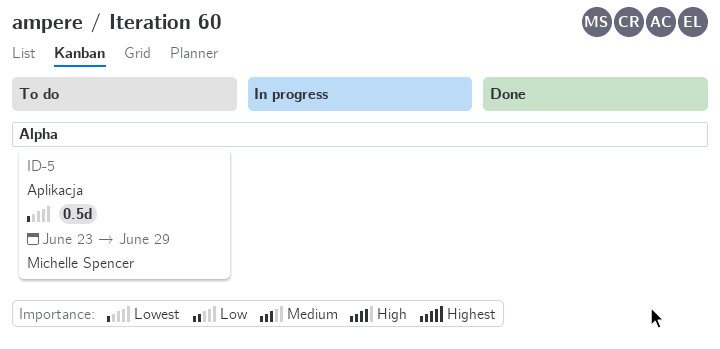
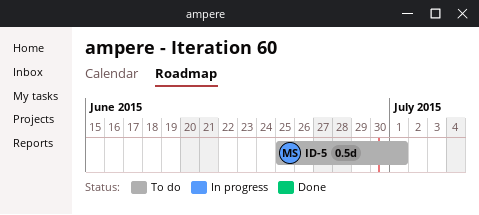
ID-5, start: Jun 23 -> Jun 25
ID-5, due: Jun 29 -> Jul 1

